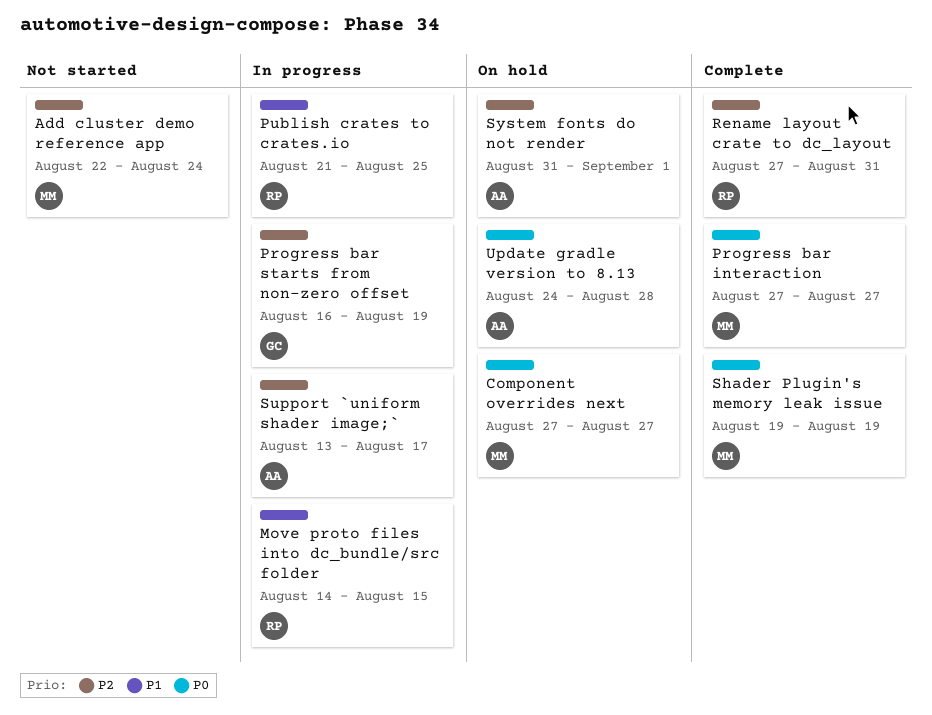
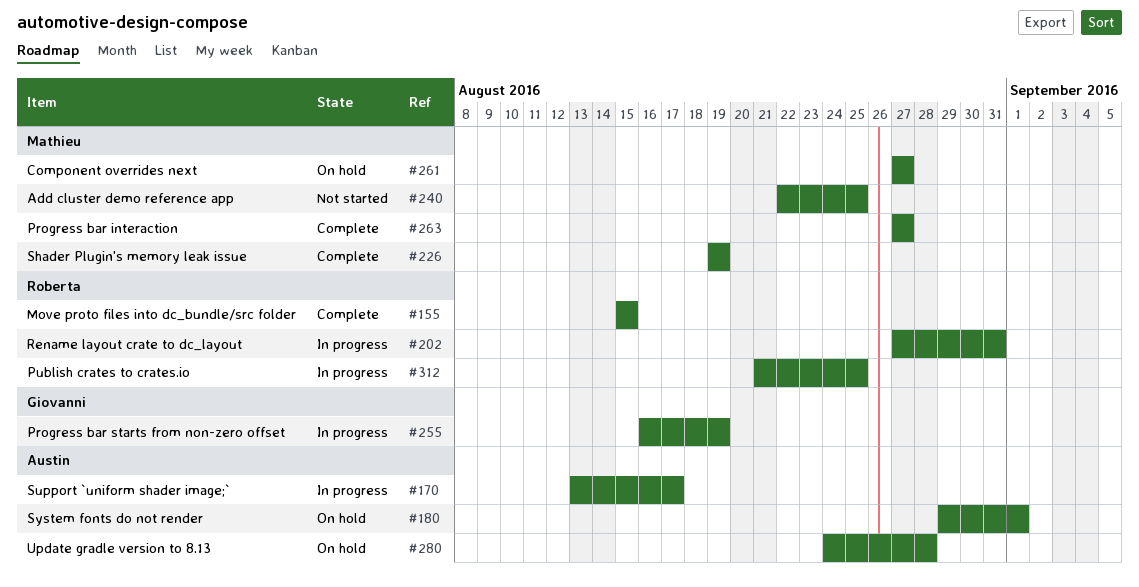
Add cluster demo reference app, due: Aug 24 -> Aug 25
Move proto files into dc_bundle/src folder, status: In progress -> Complete
Move proto files into dc_bundle/src folder, start: Aug 14 -> Aug 15
Rename layout crate to dc_layout, status: Complete -> In progress
System fonts do not render, start: Aug 31 -> Aug 29

